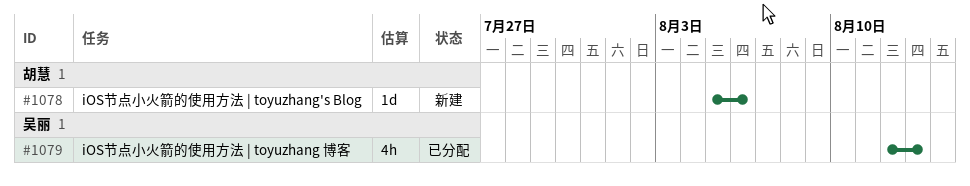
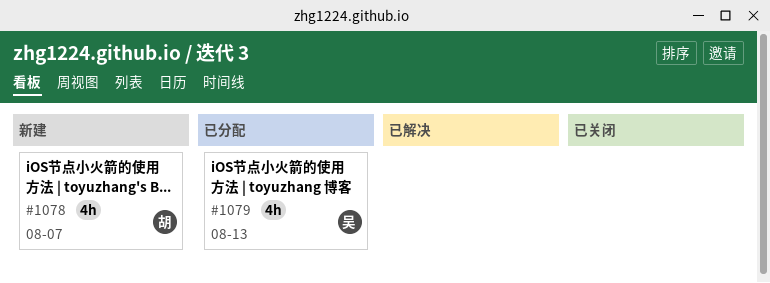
#1078, estimate: 1d -> 4h
#1078, due: Aug 6 -> Aug 7

